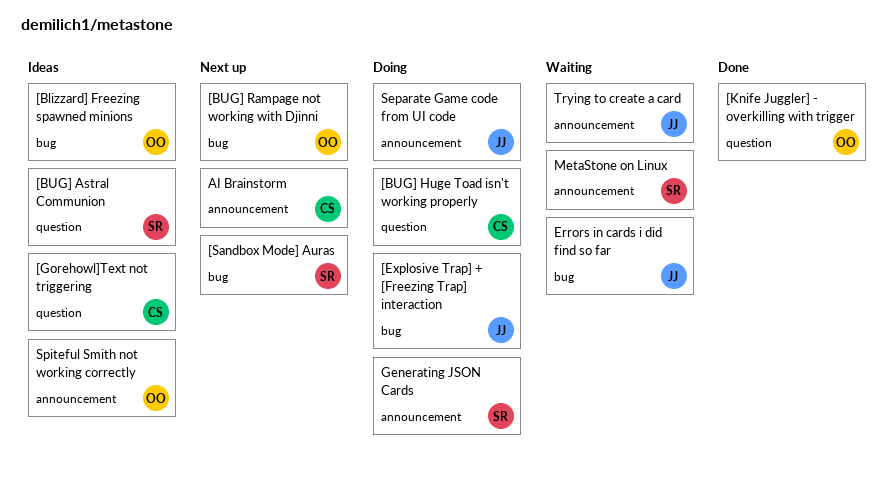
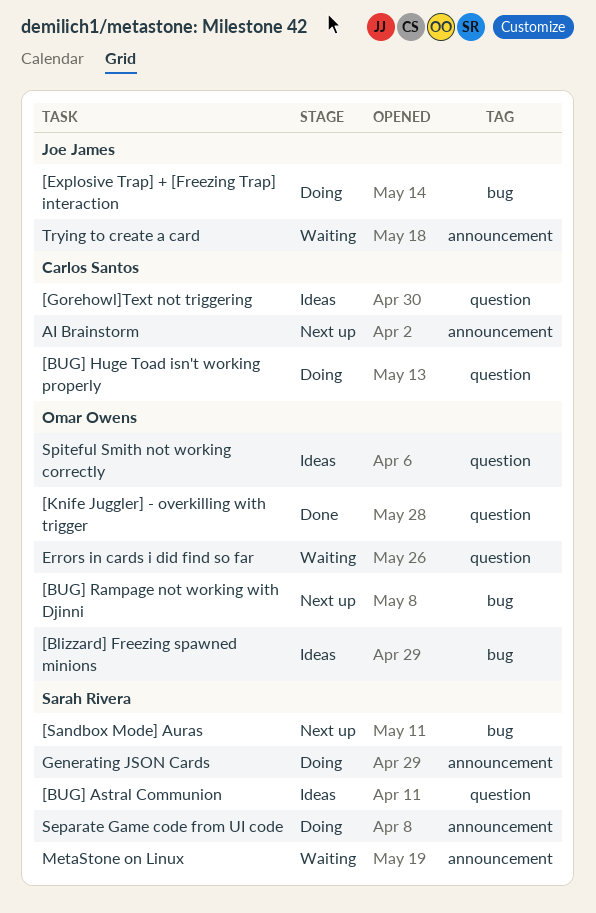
Errors in cards i did find so far, owner: Joe James -> Omar Owens
Errors in cards i did find so far, label: bug -> question
Separate Game code from UI code, owner: Joe James -> Sarah Rivera
Spiteful Smith not working correctly, label: announcement -> question

